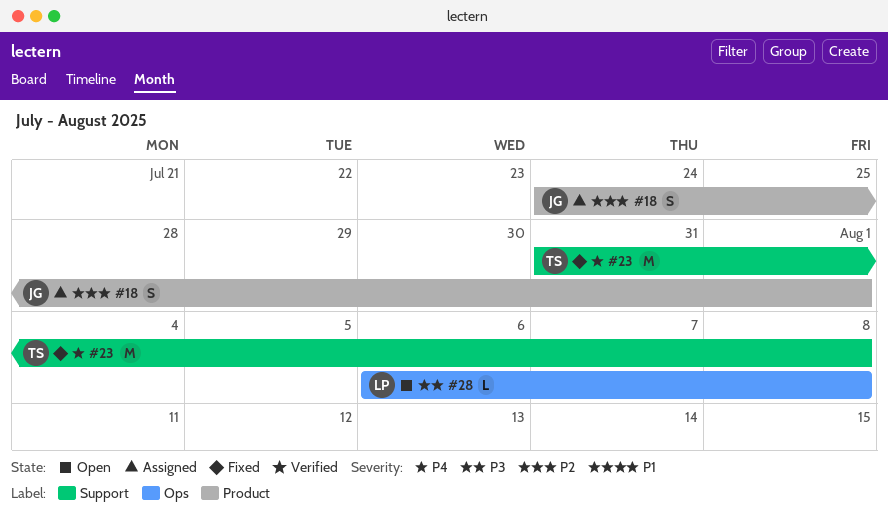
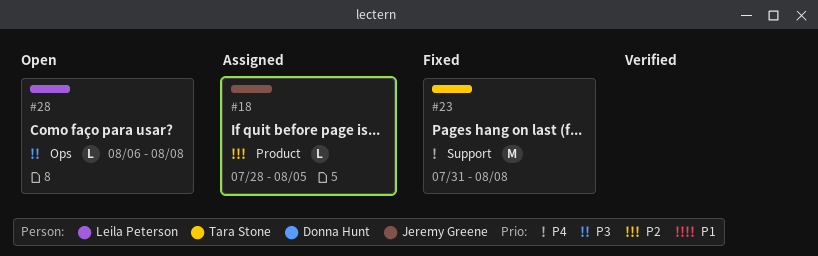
#18, estimate: S -> L
#18, start: Jul 24 -> Jul 28
#18, due: Aug 1 -> Aug 5

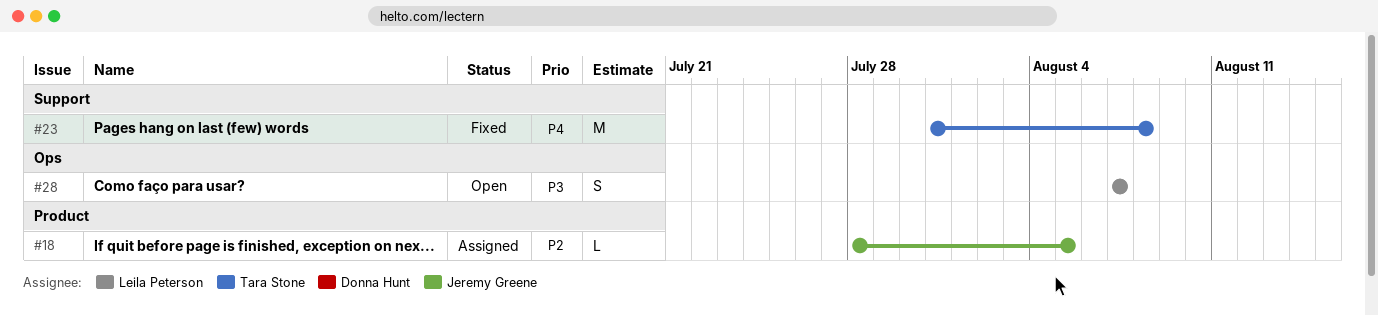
#28, estimate: L -> S
#28, start: Aug 6 -> Aug 7
#28, due: Aug 8 -> Aug 7

